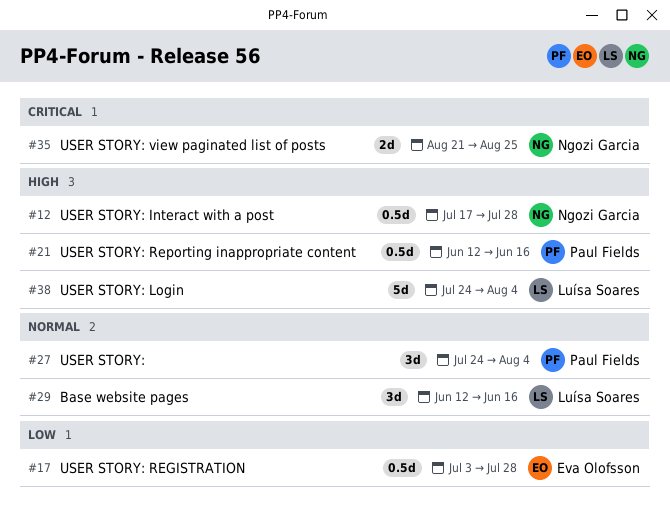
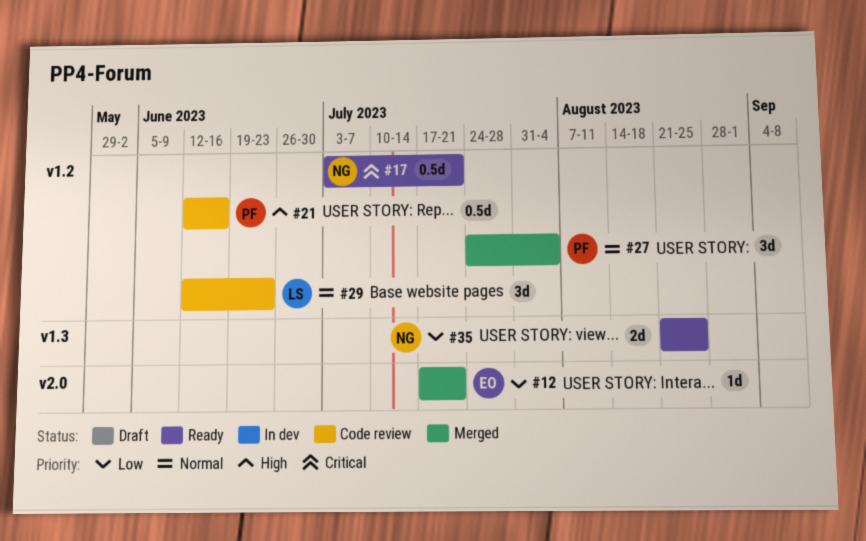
#12, owner: Ngozi Garcia -> Eva Olofsson
#12, priority: High -> Low
#12, estimate: 0.5d -> 1d
#12, due: Jul 28 -> Jul 21
#17, owner: Eva Olofsson -> Ngozi Garcia
#17, priority: Low -> Critical
#17, due: Jul 28 -> Jul 21
#29, due: Jun 16 -> Jun 23
#35, priority: Critical -> Low
#38: present -> none

